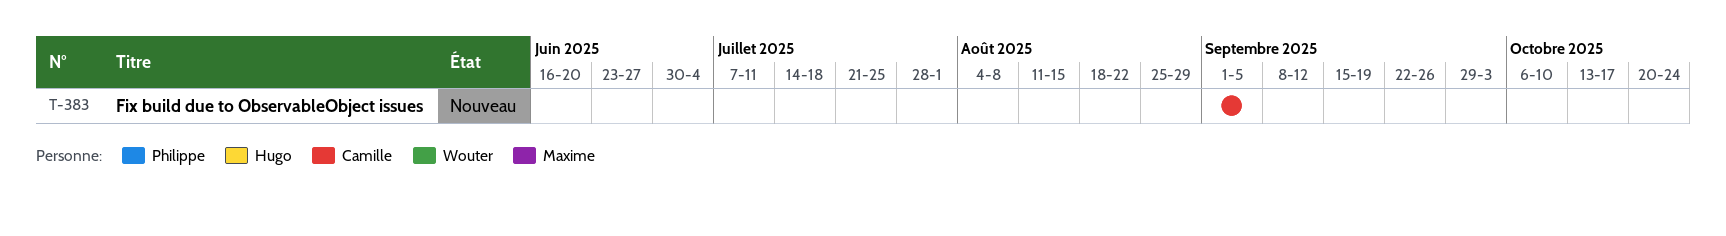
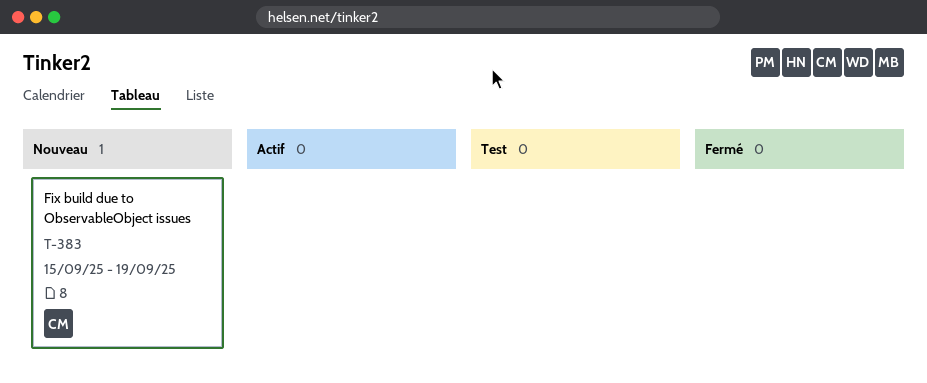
T-383, start: Sep 1 -> Sep 15
T-383, due: Sep 5 -> Sep 19

